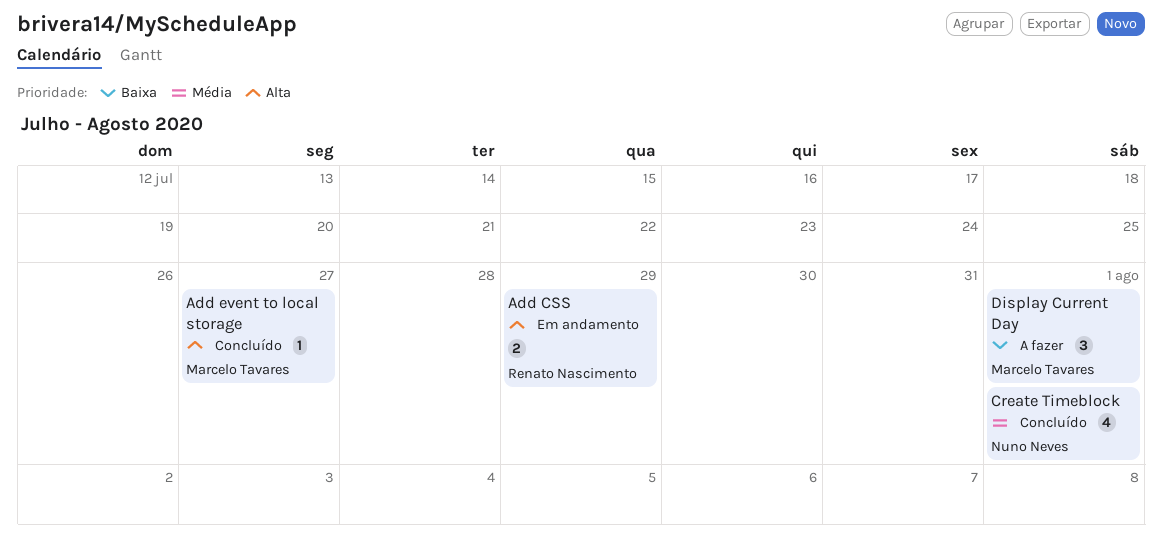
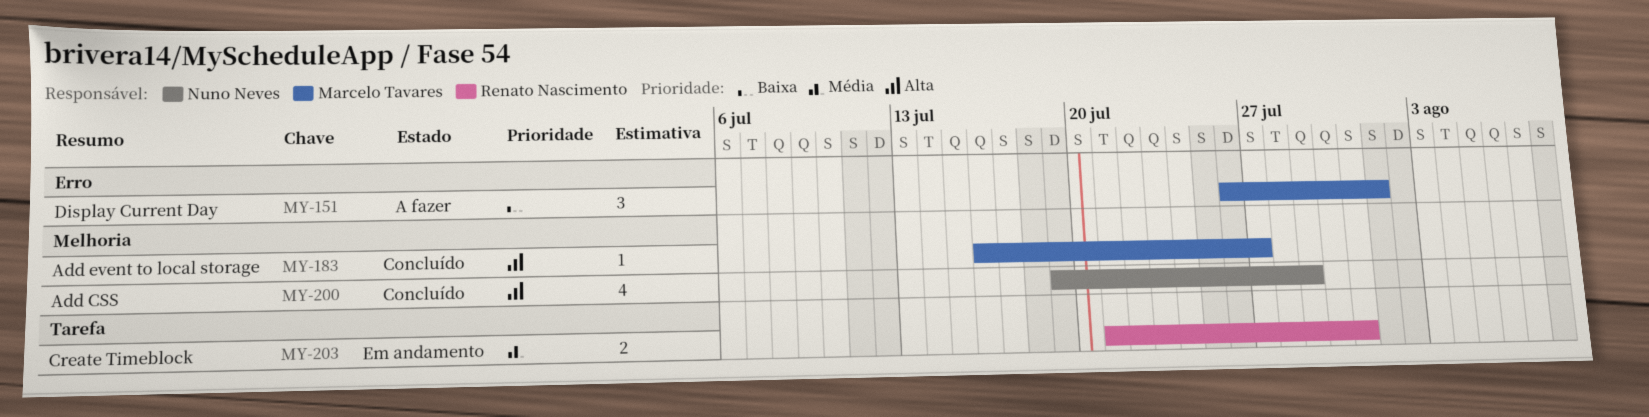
Add CSS, status: Em andamento -> Concluído
Add CSS, owner: Renato Nascimento -> Nuno Neves
Add CSS, estimate: 2 -> 4
Create Timeblock, status: Concluído -> Em andamento
Create Timeblock, owner: Nuno Neves -> Renato Nascimento
Create Timeblock, estimate: 4 -> 2
Create Timeblock, due: Aug 1 -> Jul 31

